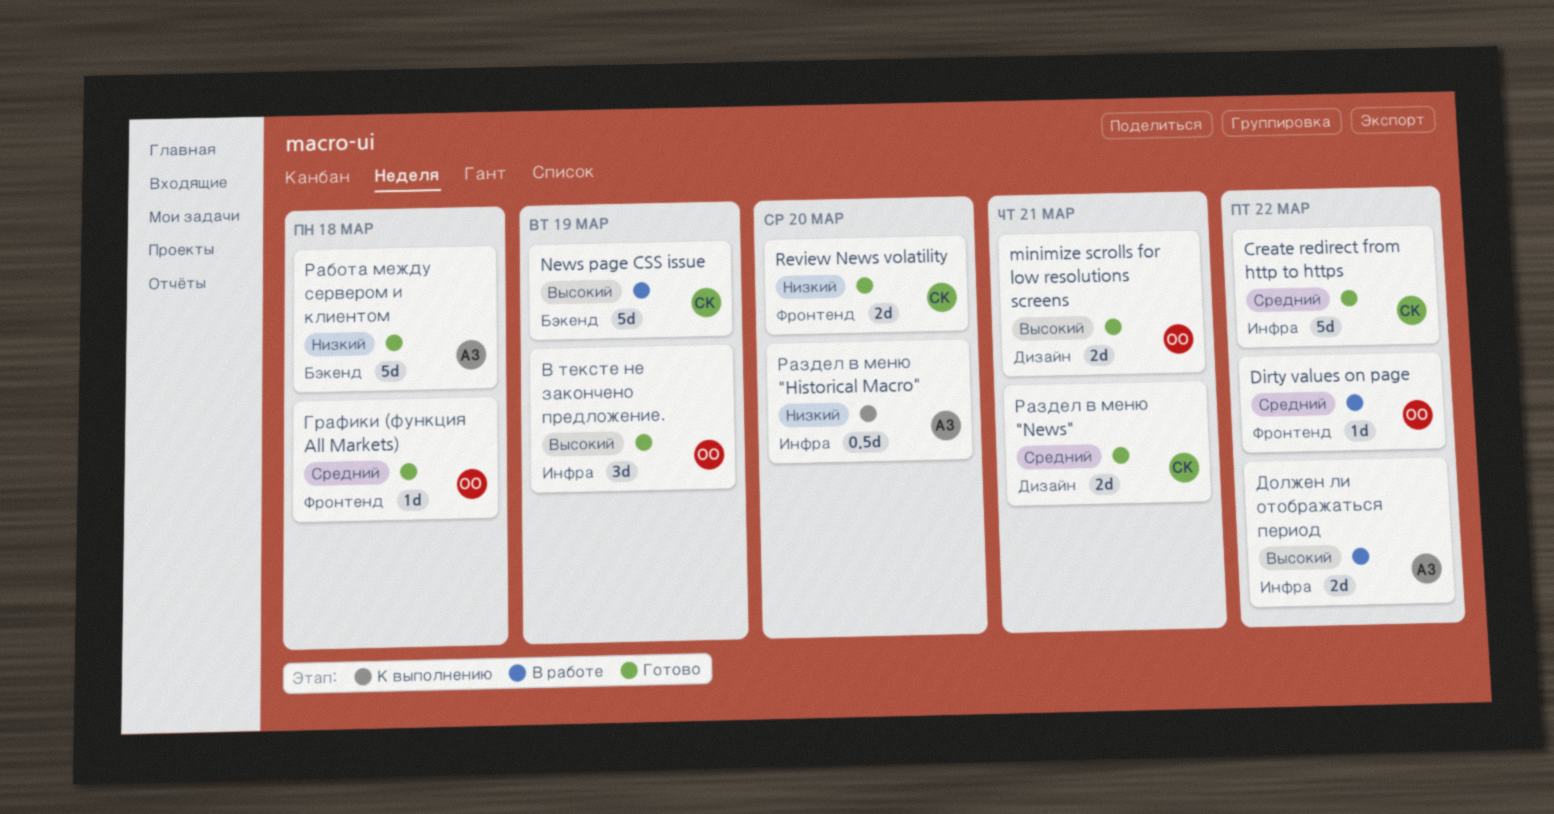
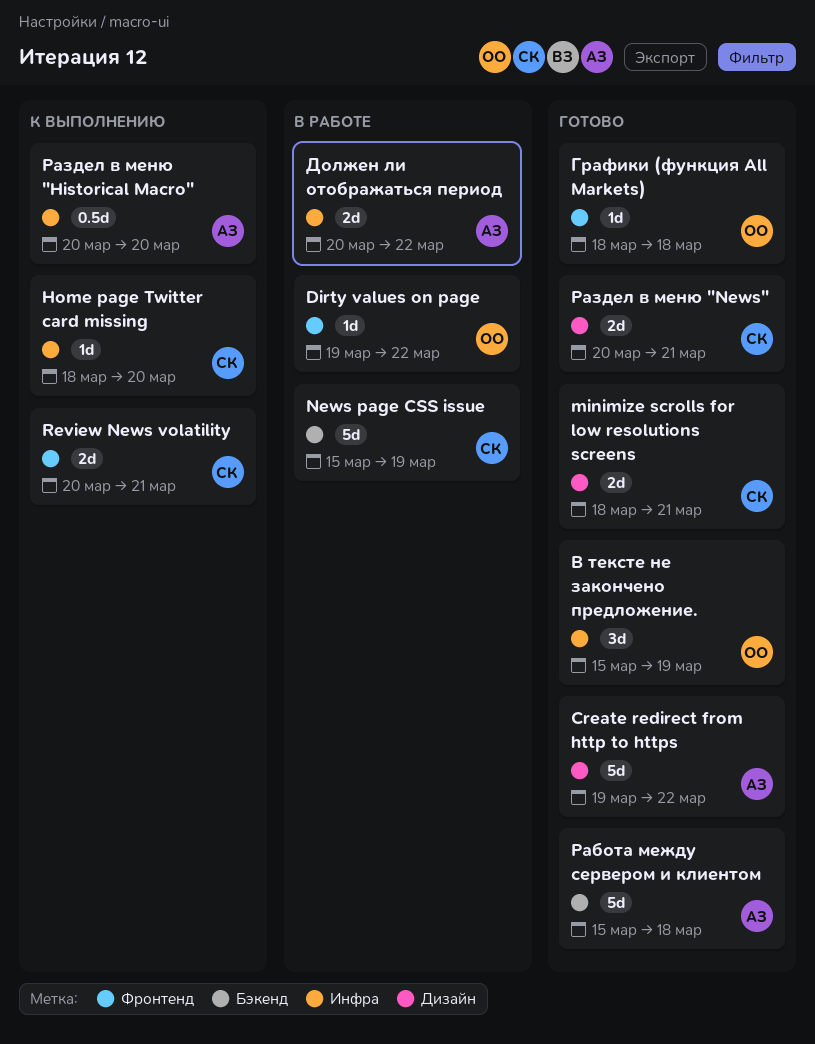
Create redirect from http to https, owner: СК -> АЗ
Create redirect from http to https, label: Инфра -> Дизайн
Home page Twitter card missing: none -> present
minimize scrolls for low resolutions screens, owner: ОО -> СК
Review News volatility, status: Готово -> К выполнению
Review News volatility, due: Mar 20 -> Mar 21

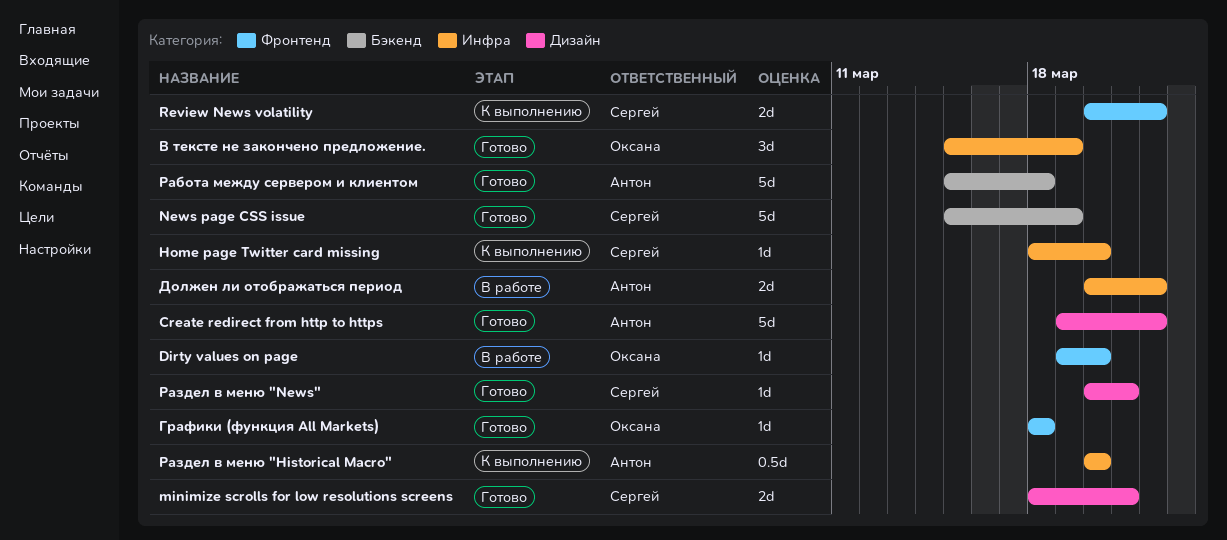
Dirty values on page, due: Mar 22 -> Mar 20
News page CSS issue, status: В работе -> Готово
Review News volatility, due: Mar 21 -> Mar 22
Раздел в меню "News", estimate: 2d -> 1d

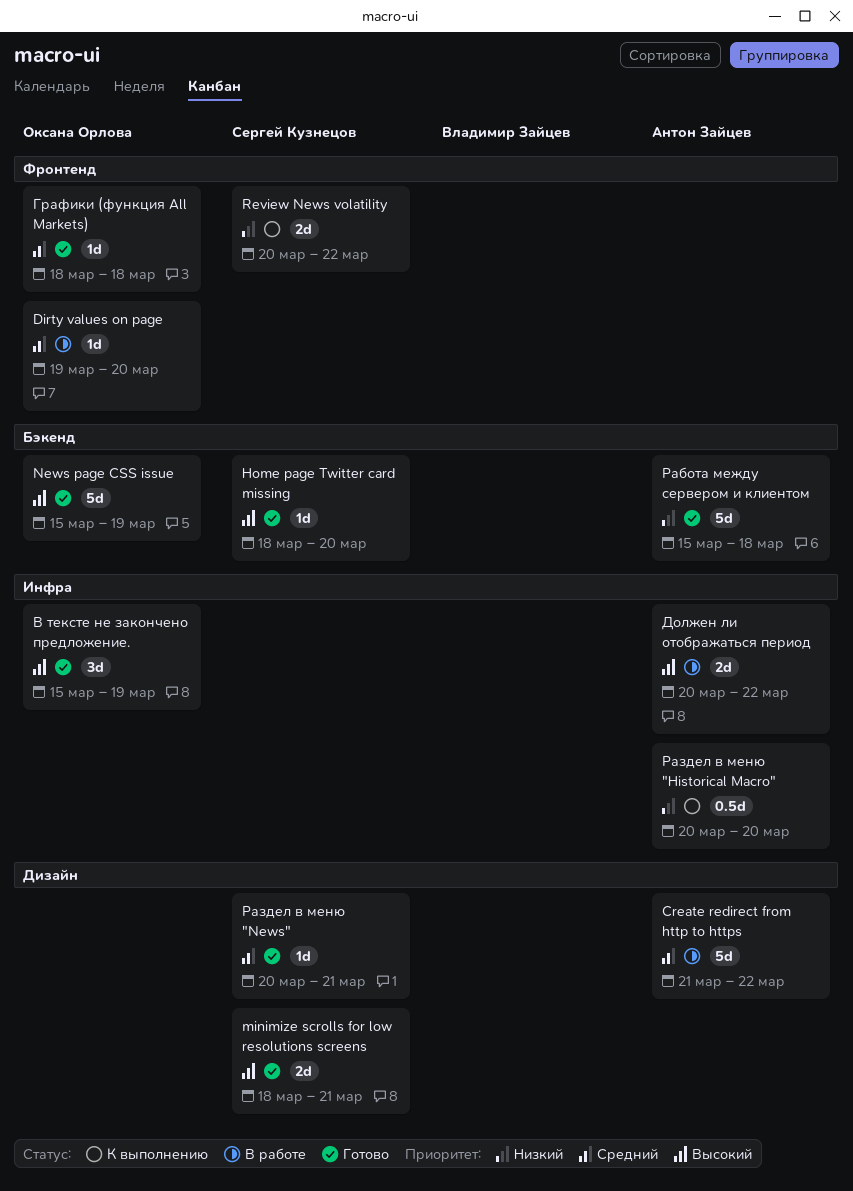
Create redirect from http to https, status: Готово -> В работе
Create redirect from http to https, start: Mar 19 -> Mar 21
Home page Twitter card missing, status: К выполнению -> Готово
Home page Twitter card missing, label: Инфра -> Бэкенд
News page CSS issue, owner: Сергей Кузнецов -> Оксана Орлова

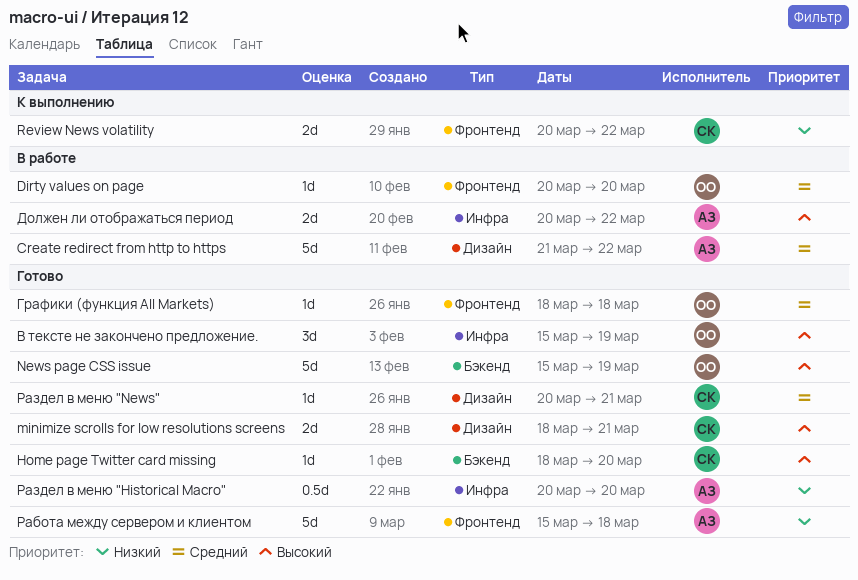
Dirty values on page, start: Mar 19 -> Mar 20
Работа между сервером и клиентом, label: Бэкенд -> Фронтенд
Раздел в меню "Historical Macro", status: К выполнению -> Готово

